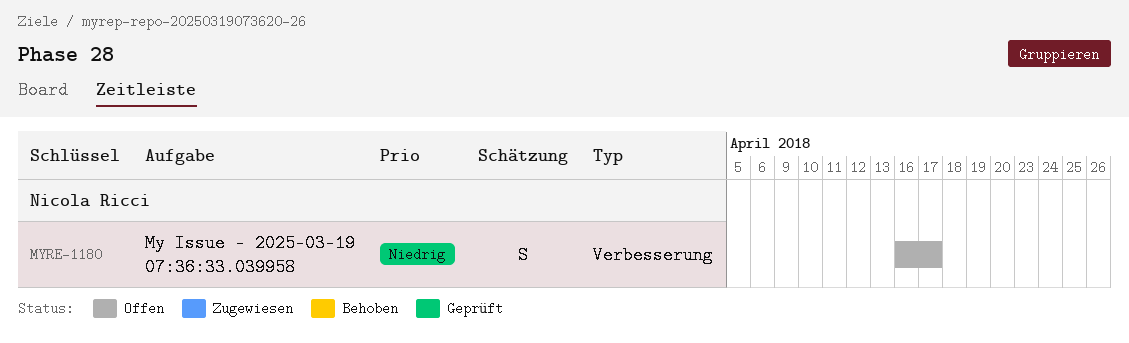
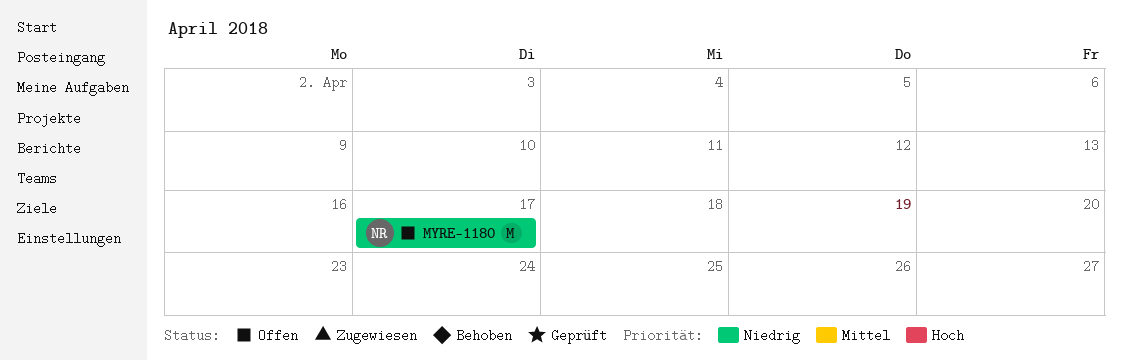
MYRE-1180, estimate: S -> M
MYRE-1180, start: Apr 16 -> Apr 17

